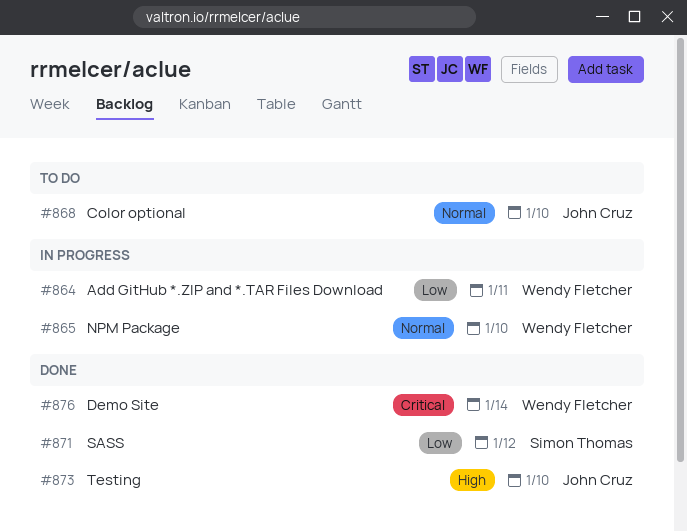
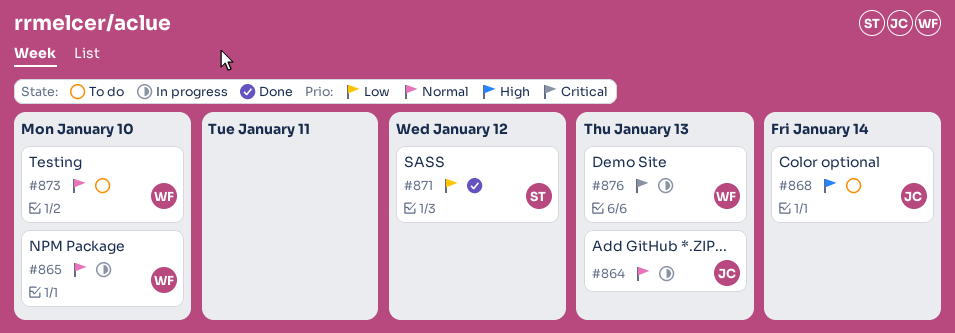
#864, owner: Wendy Fletcher -> John Cruz
#864, priority: Low -> Normal
#864, due: Jan 11 -> Jan 13
#868, priority: Normal -> High
#868, due: Jan 10 -> Jan 14
#873, status: Done -> To do
#873, owner: John Cruz -> Wendy Fletcher
#873, priority: High -> Normal
#876, status: Done -> In progress
#876, due: Jan 14 -> Jan 13

